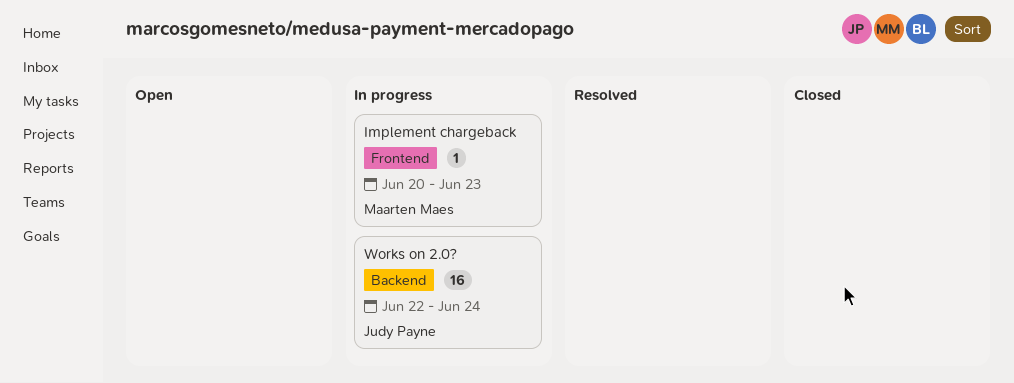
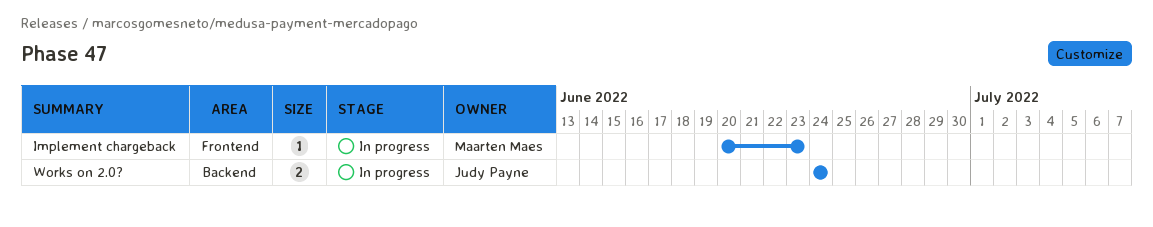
Works on 2.0?, estimate: 16 -> 2
Works on 2.0?, start: Jun 22 -> Jun 24

